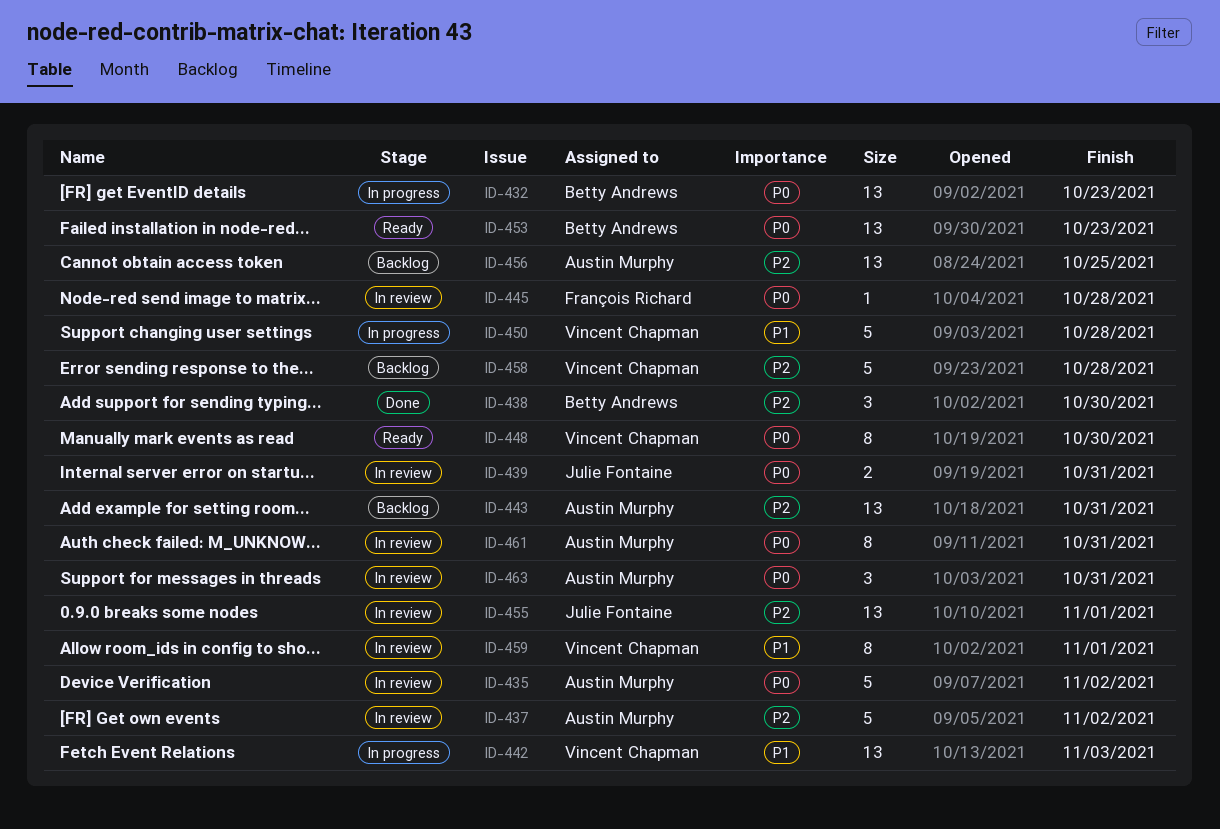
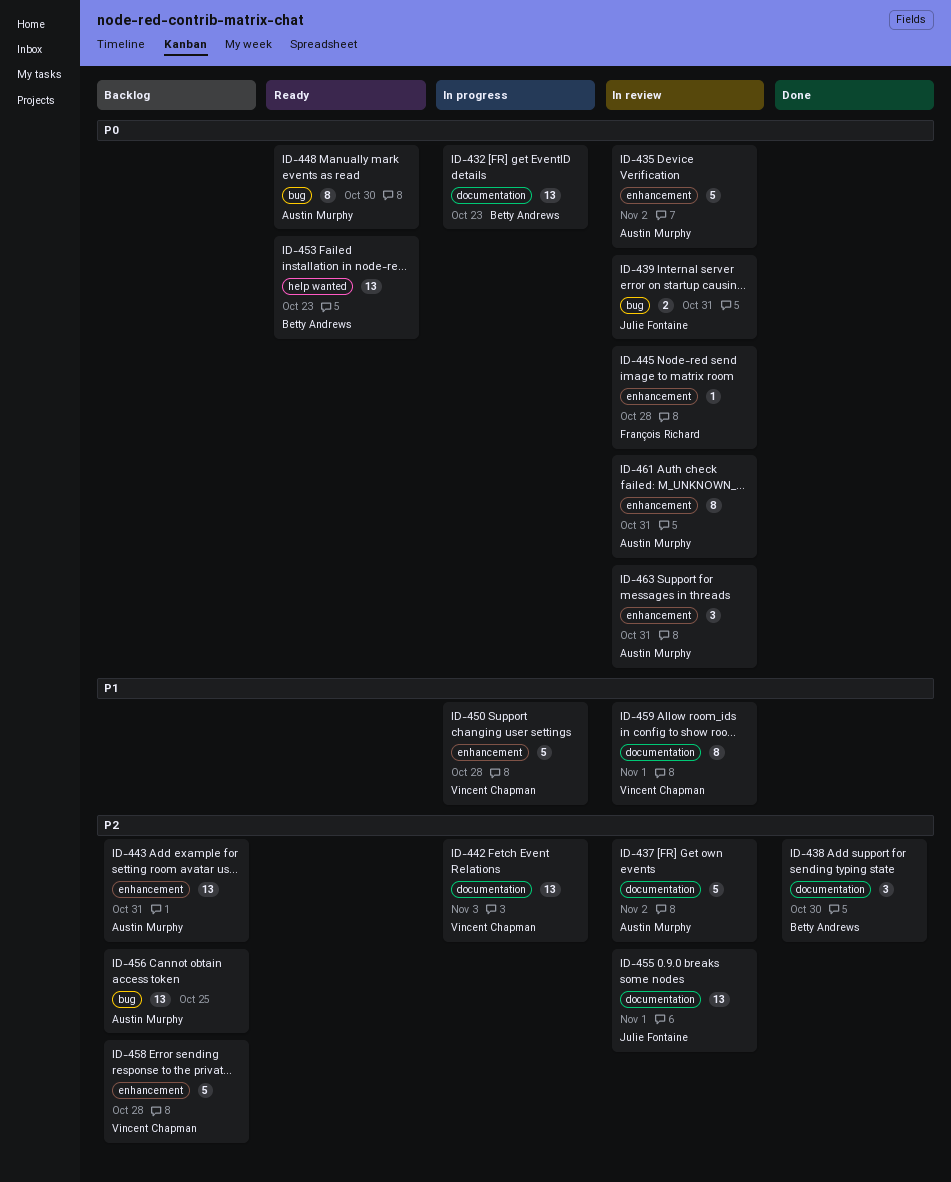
ID-442, priority: P1 -> P2
ID-448, owner: Vincent Chapman -> Austin Murphy

